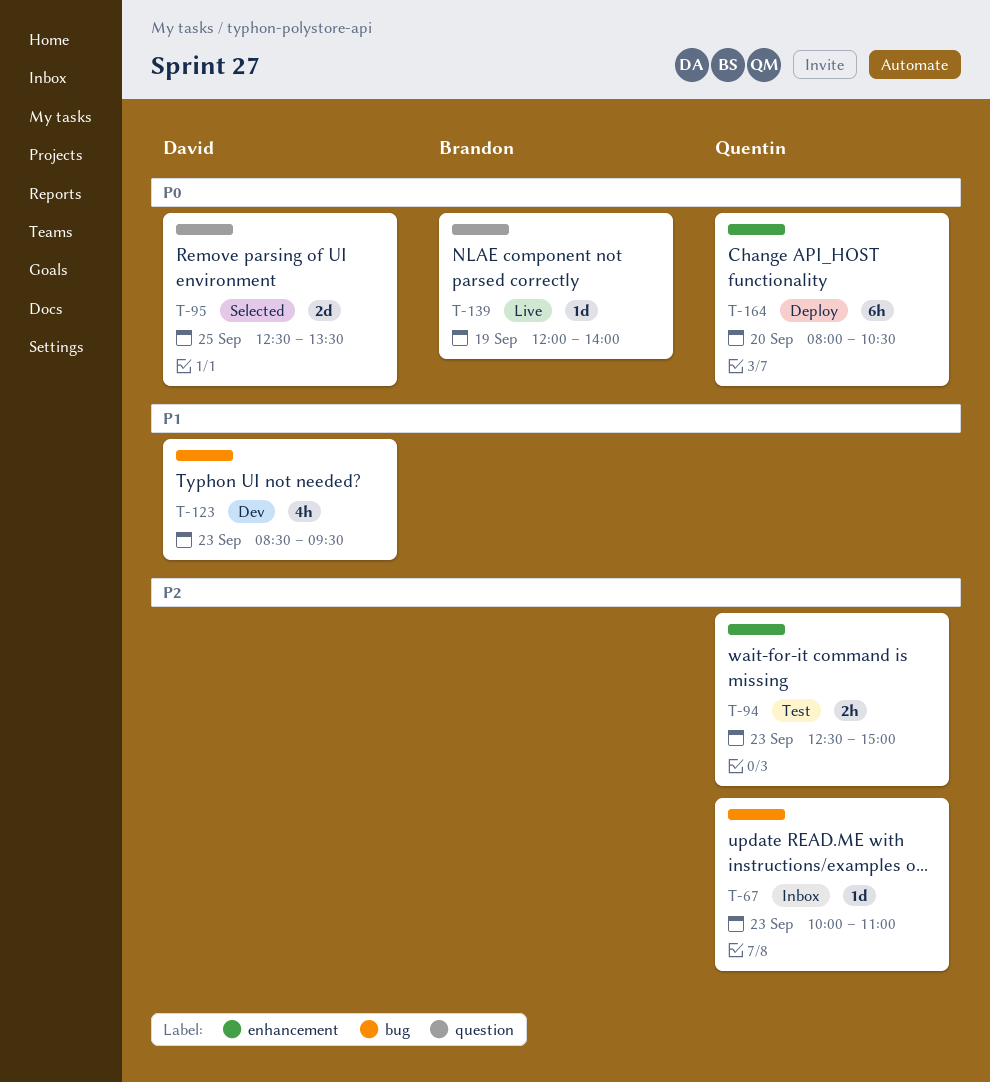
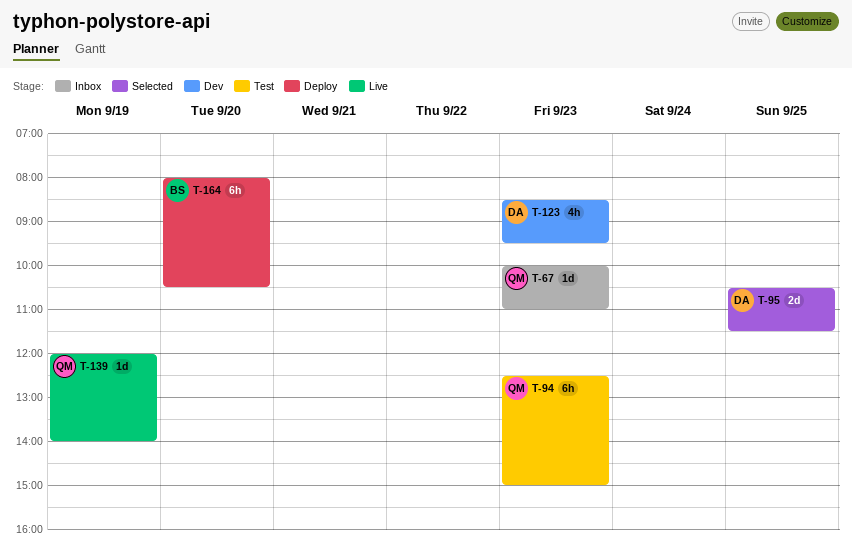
T-94, estimate: 2h -> 6h
T-95, begins: 12:30 -> 10:30
T-95, ends: 13:30 -> 11:30
T-139, owner: Brandon -> Quentin
T-164, owner: Quentin -> Brandon

